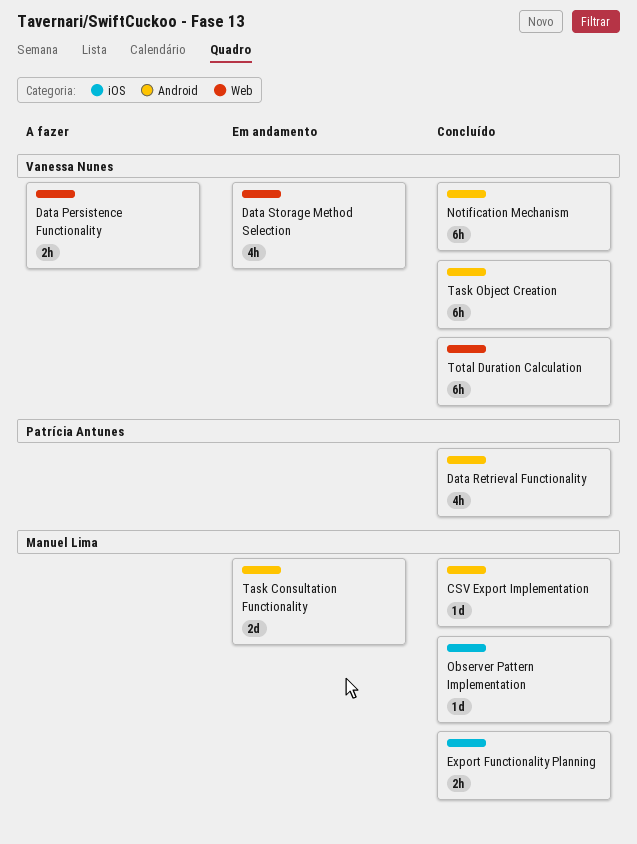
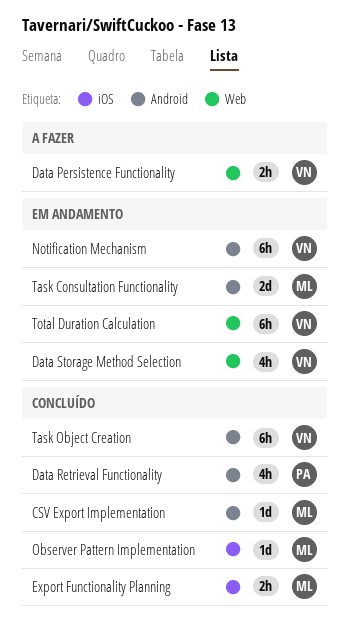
Notification Mechanism, status: Concluído -> Em andamento
Total Duration Calculation, status: Concluído -> Em andamento

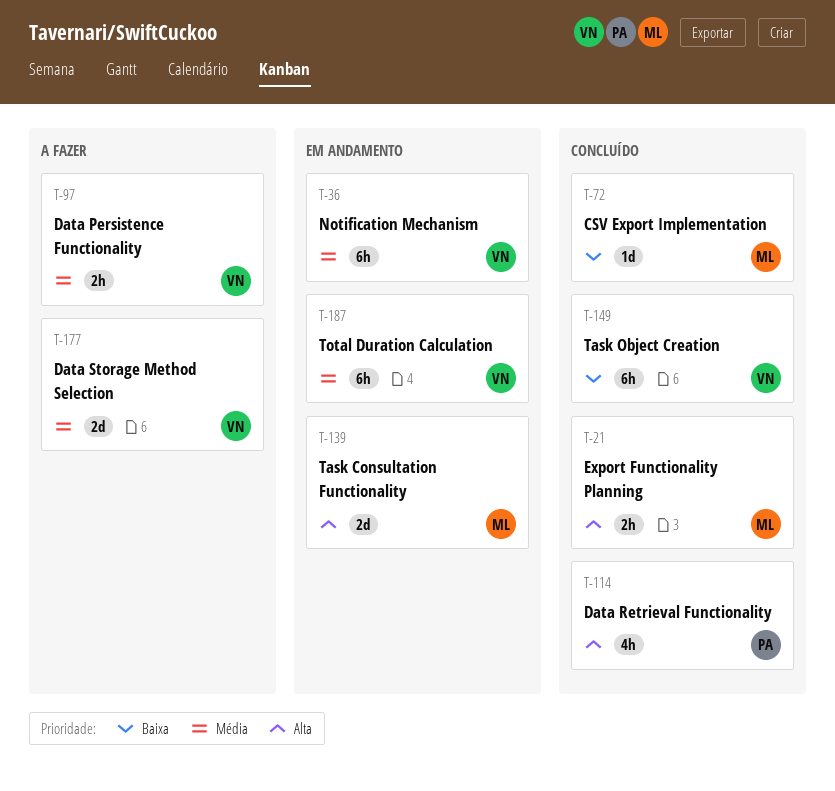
Data Storage Method Selection, status: Em andamento -> A fazer
Data Storage Method Selection, estimate: 4h -> 2d
Observer Pattern Implementation: present -> none

